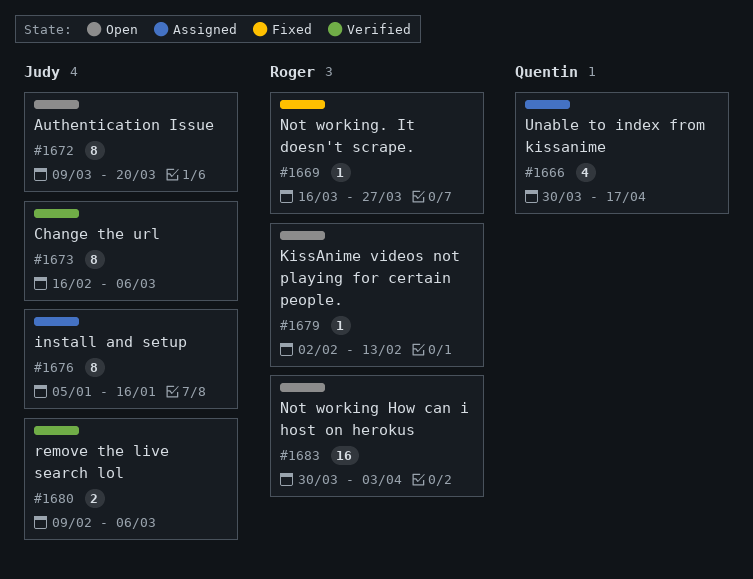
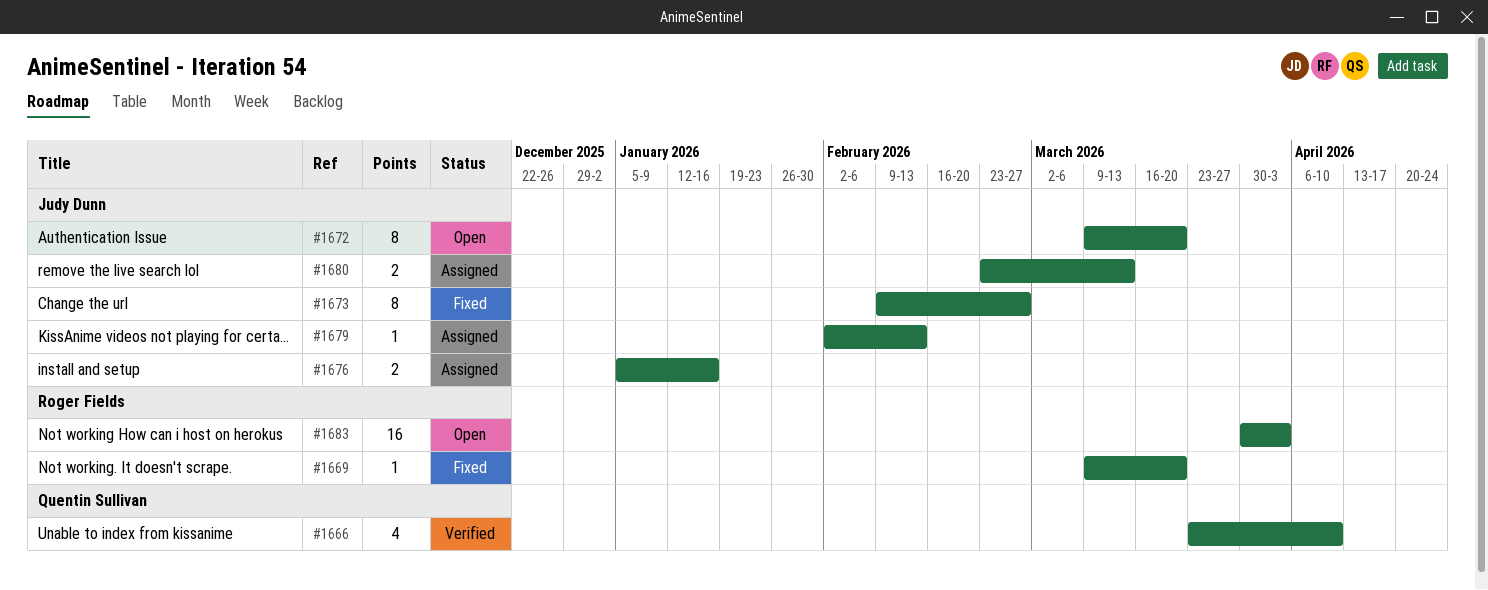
#1666, status: Assigned -> Verified
#1666, start: Mar 30 -> Mar 23
#1666, due: Apr 17 -> Apr 10
#1669, start: Mar 16 -> Mar 9
#1669, due: Mar 27 -> Mar 20
#1673, status: Verified -> Fixed
#1673, start: Feb 16 -> Feb 9
#1673, due: Mar 6 -> Feb 27
#1676, estimate: 8 -> 2
#1679, status: Open -> Assigned
#1679, owner: Roger Fields -> Judy Dunn
#1680, status: Verified -> Assigned
#1680, start: Feb 9 -> Feb 23
#1680, due: Mar 6 -> Mar 13

